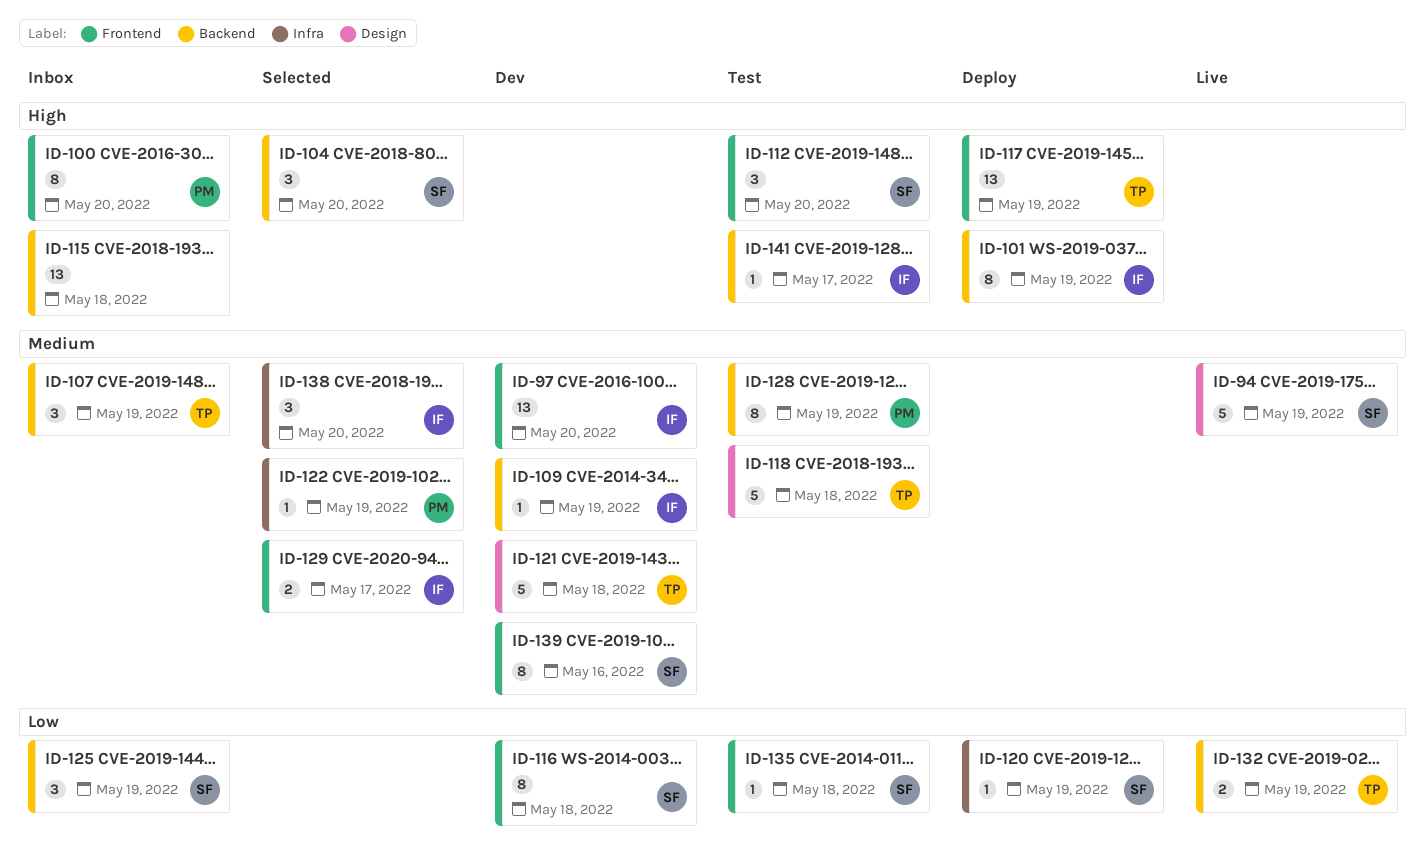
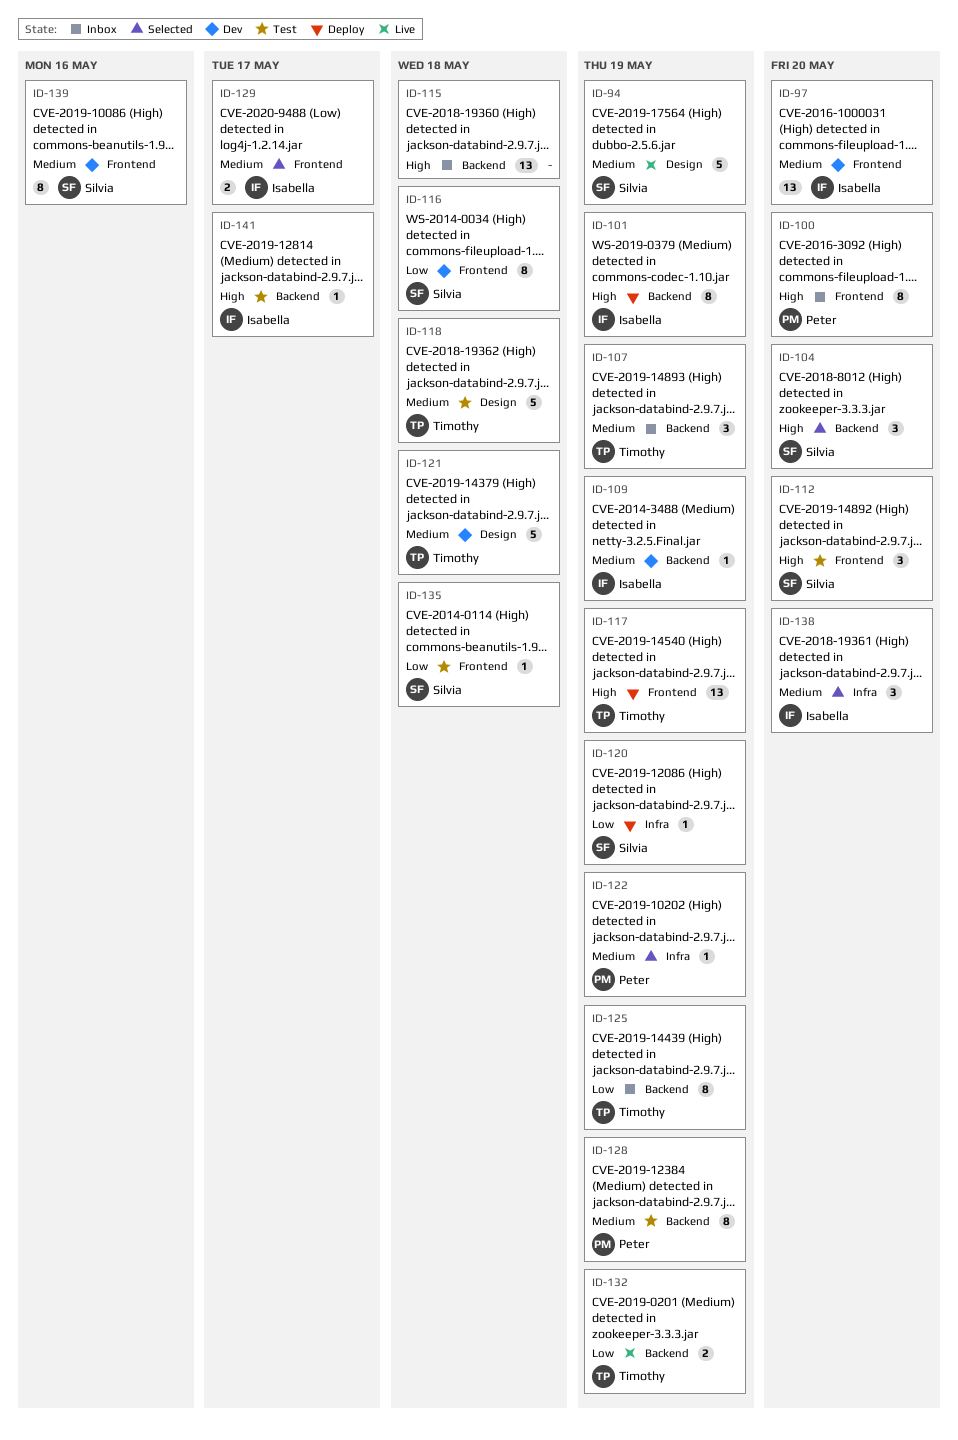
ID-125, owner: Silvia -> Timothy
ID-125, estimate: 3 -> 8

